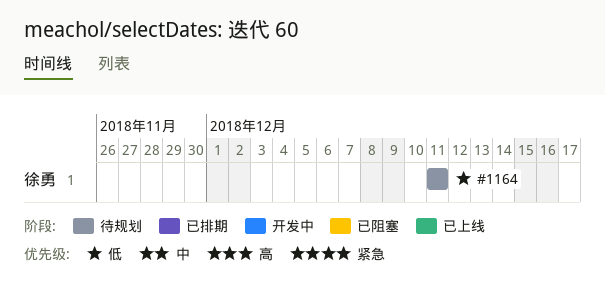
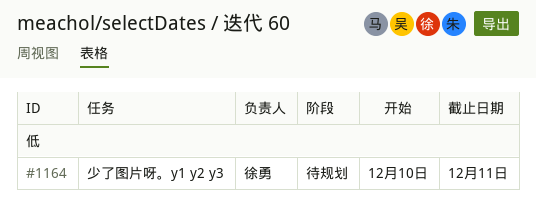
#1164, start: Dec 11 -> Dec 10

